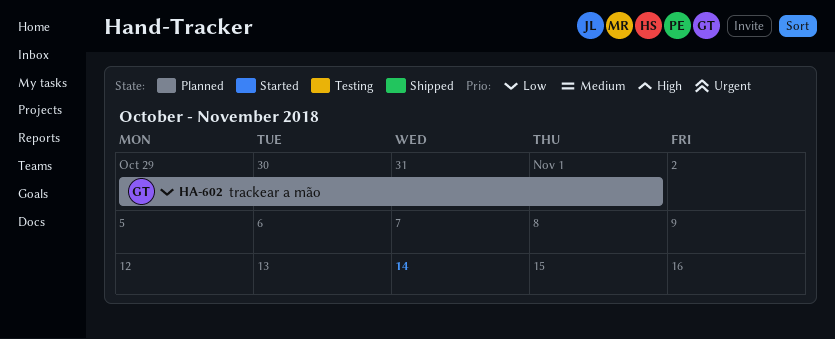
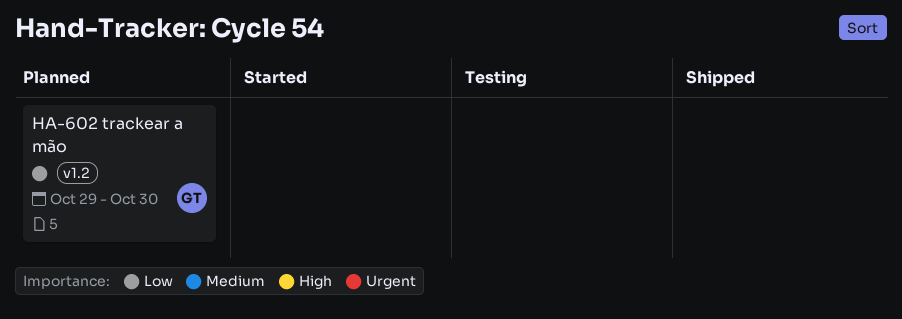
HA-602, due: Nov 1 -> Oct 30

